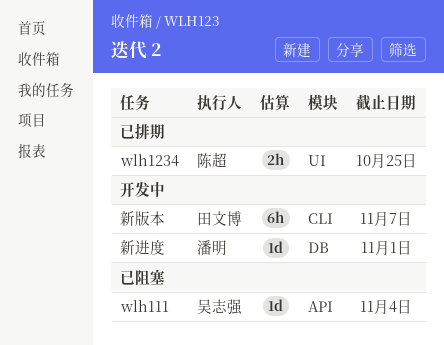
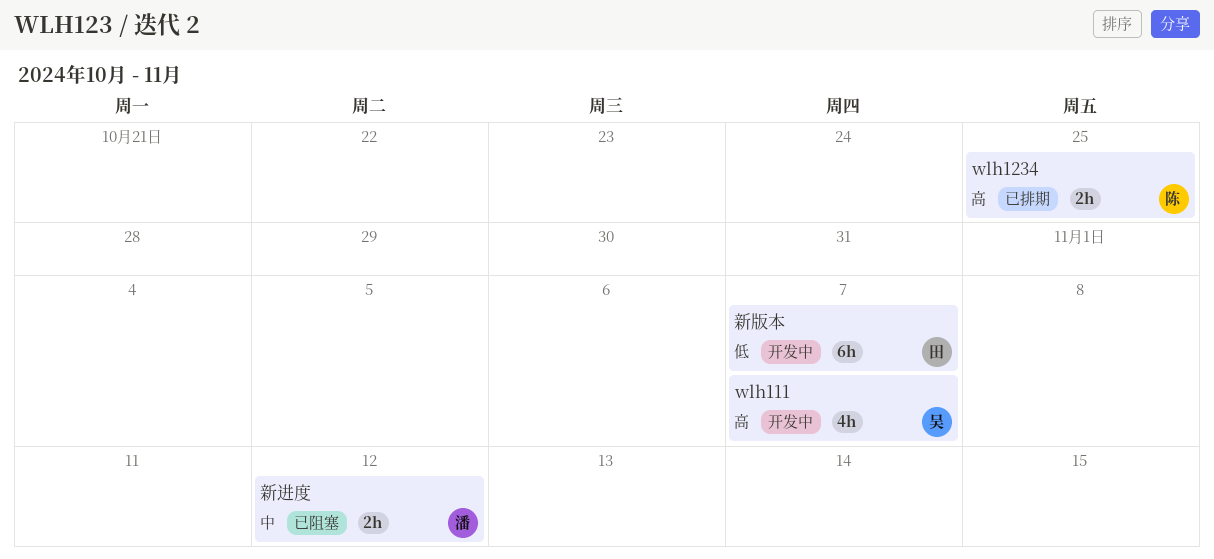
wlh111, status: 已阻塞 -> 开发中
wlh111, estimate: 1d -> 4h
wlh111, due: Nov 4 -> Nov 7
新进度, status: 开发中 -> 已阻塞
新进度, estimate: 1d -> 2h
新进度, due: Nov 1 -> Nov 12

